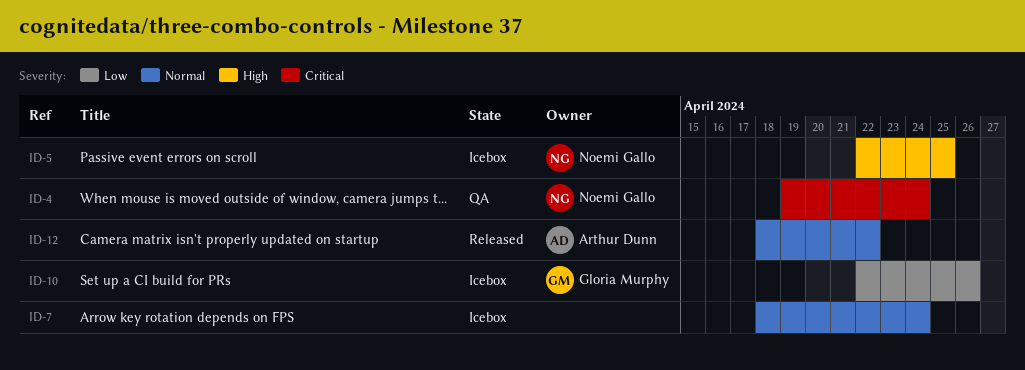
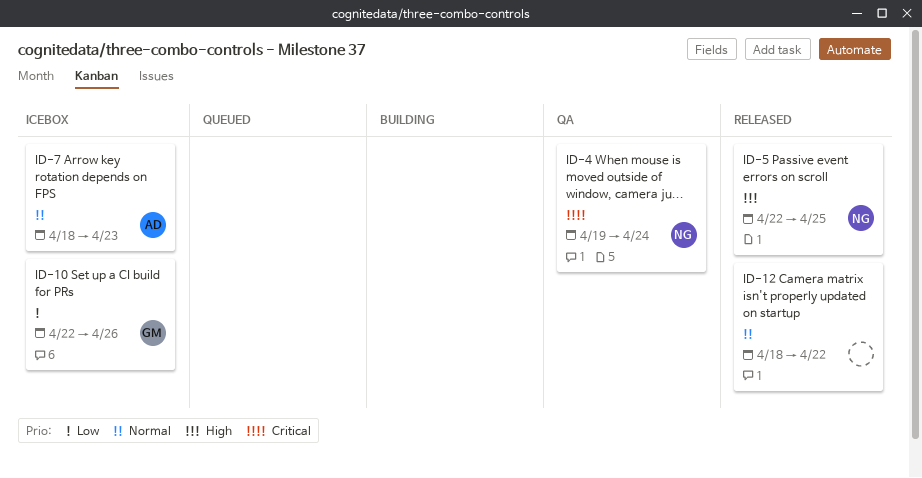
ID-5, status: Icebox -> Released
ID-7, owner: none -> Arthur Dunn
ID-7, due: Apr 24 -> Apr 23
ID-12, owner: Arthur Dunn -> none

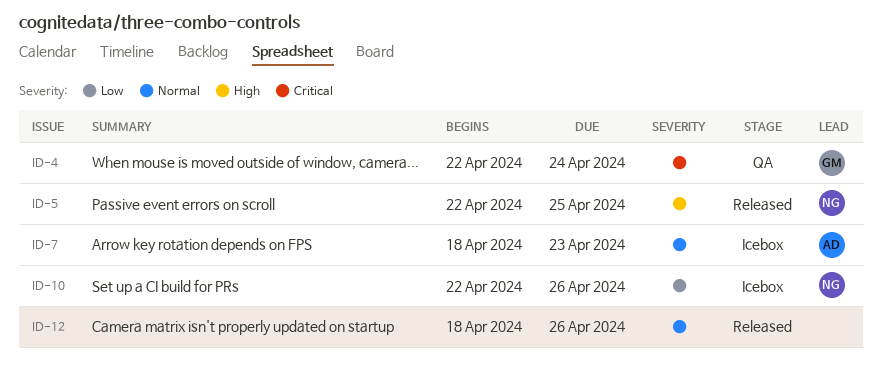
ID-4, owner: NG -> GM
ID-4, start: Apr 19 -> Apr 22
ID-10, owner: GM -> NG
ID-12, due: Apr 22 -> Apr 26

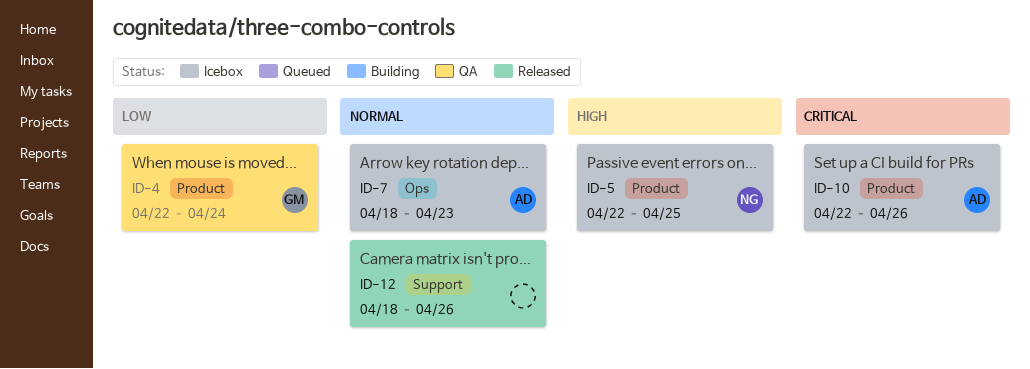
ID-4, priority: Critical -> Low
ID-5, status: Released -> Icebox
ID-10, owner: NG -> AD
ID-10, priority: Low -> Critical

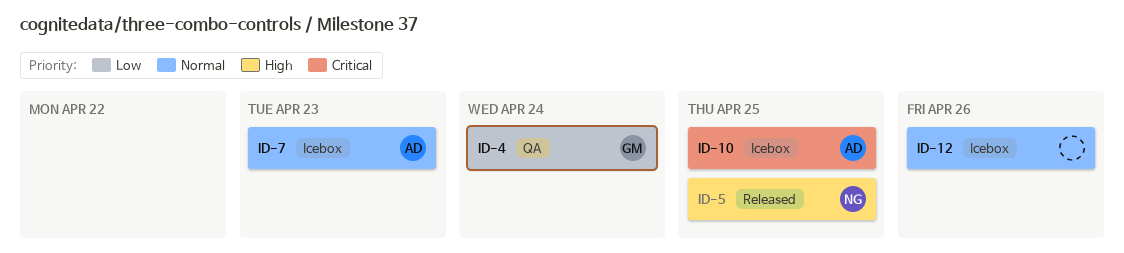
ID-5, status: Icebox -> Released
ID-10, due: Apr 26 -> Apr 25
ID-12, status: Released -> Icebox

